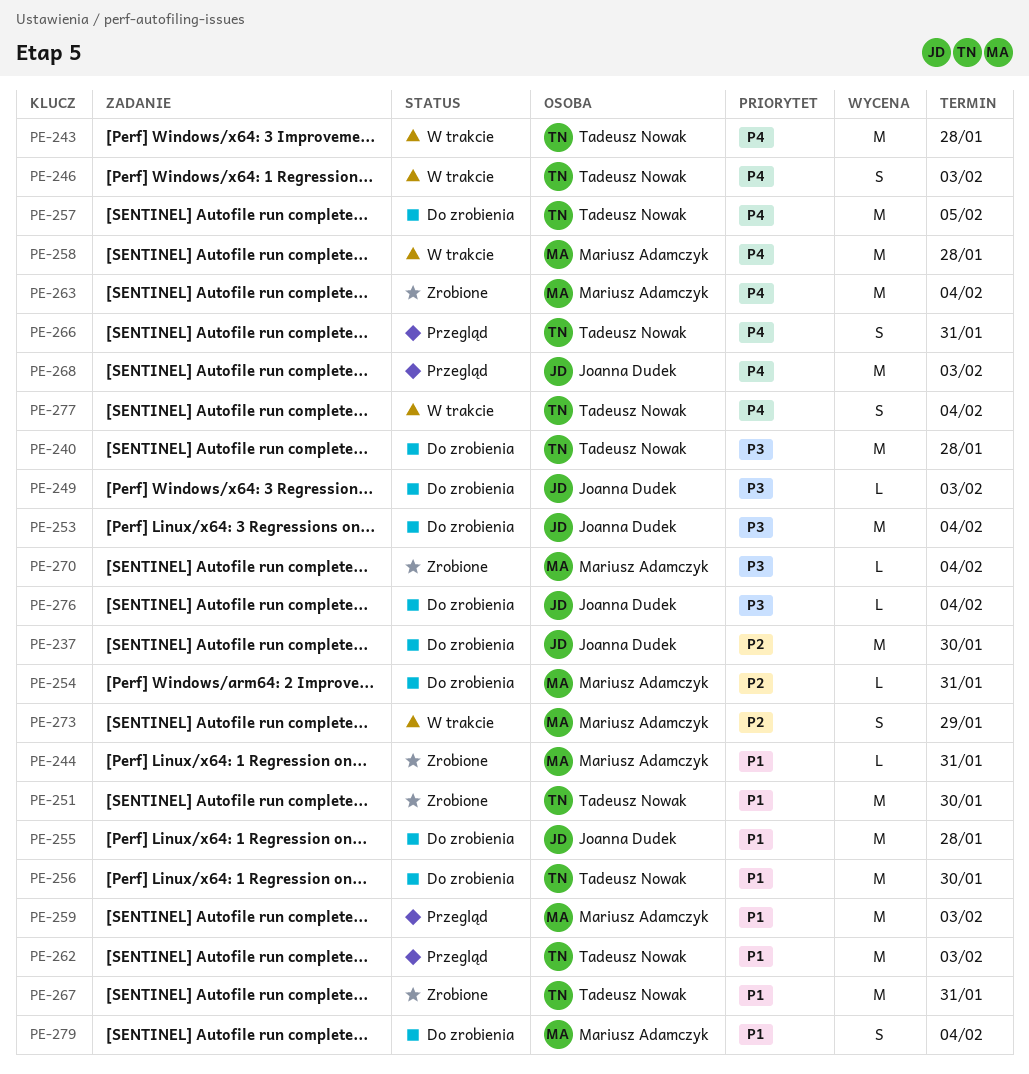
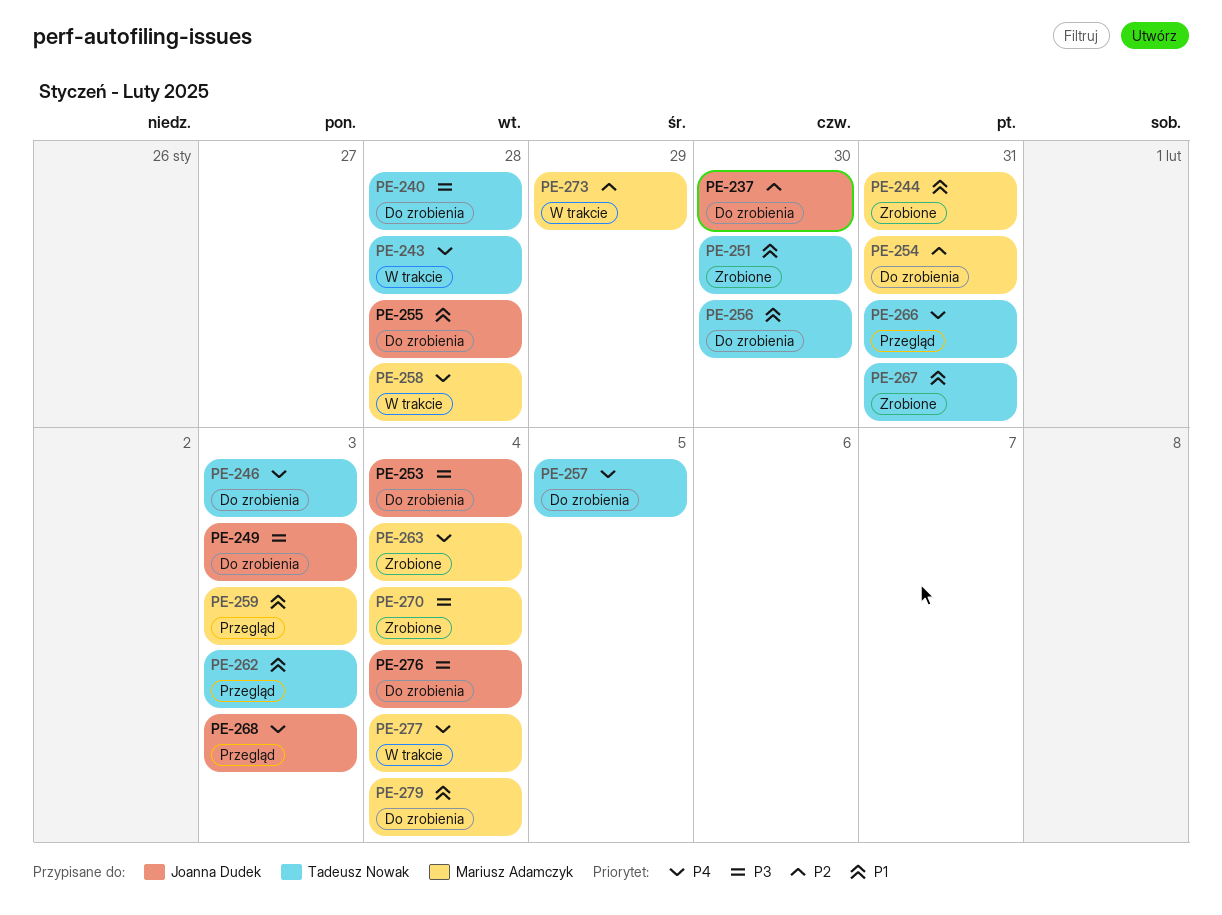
PE-246, status: W trakcie -> Do zrobienia
PE-277, owner: Tadeusz Nowak -> Mariusz Adamczyk

